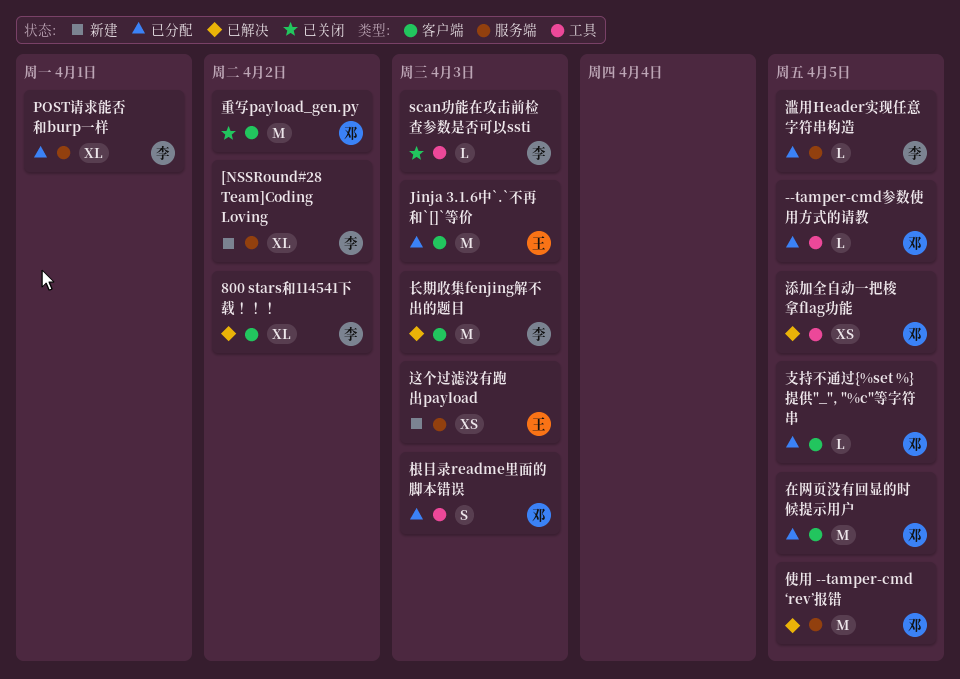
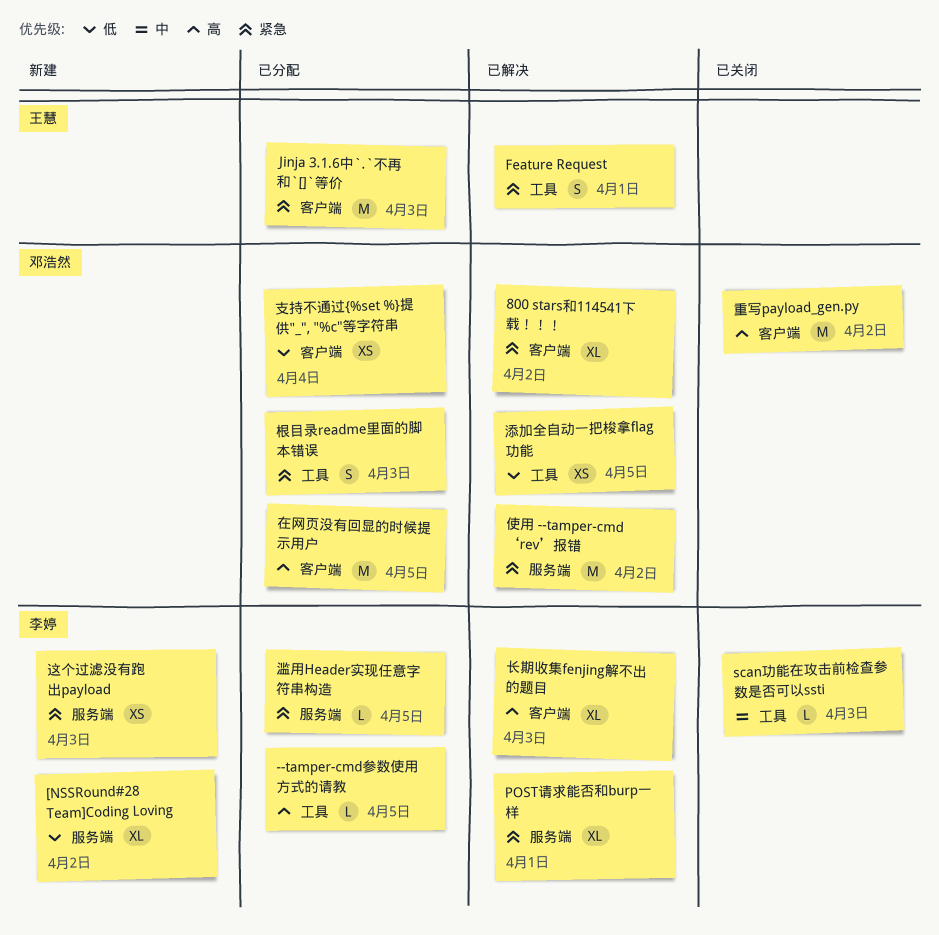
--tamper-cmd参数使用方式的请教, owner: 邓浩然 -> 李婷
800 stars和114541下载！！！, owner: 李婷 -> 邓浩然
Feature Request: none -> present
POST请求能否和burp一样, status: 已分配 -> 已解决
使用 --tamper-cmd ‘rev’报错, due: Apr 5 -> Apr 2
支持不通过{%set %}提供"_", "%c"等字符串, estimate: L -> XS
支持不通过{%set %}提供"_", "%c"等字符串, due: Apr 5 -> Apr 4
这个过滤没有跑出payload, owner: 王慧 -> 李婷
长期收集fenjing解不出的题目, estimate: M -> XL

